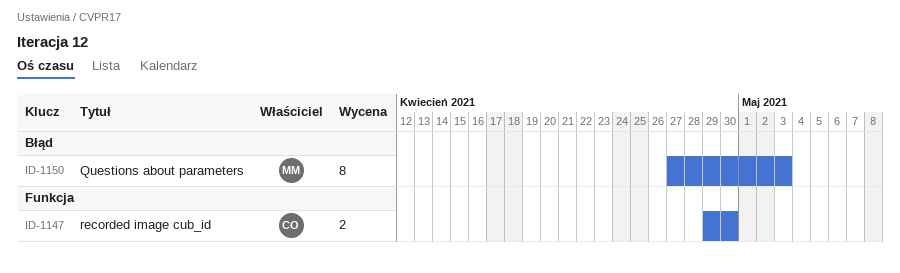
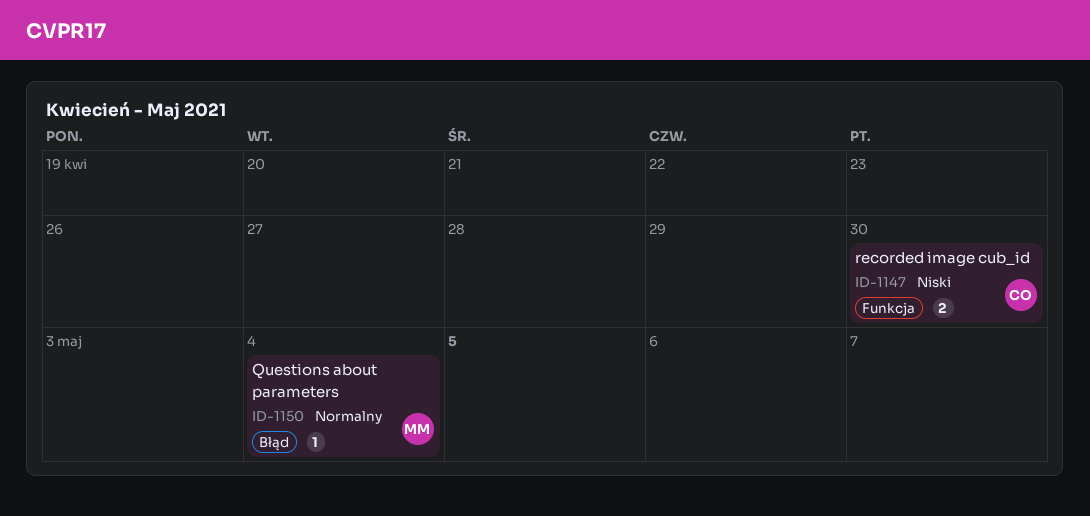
ID-1150, estimate: 8 -> 1
ID-1150, due: May 3 -> May 4

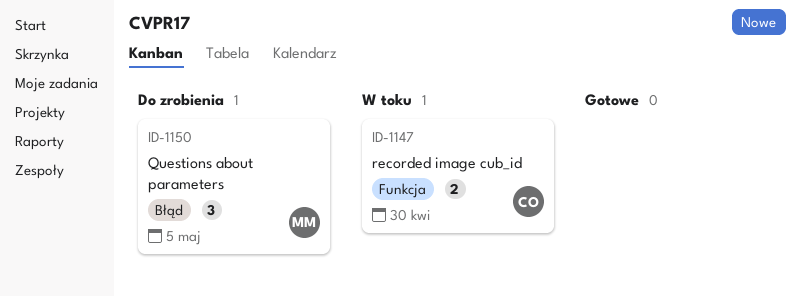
ID-1150, estimate: 1 -> 3
ID-1150, due: May 4 -> May 5

